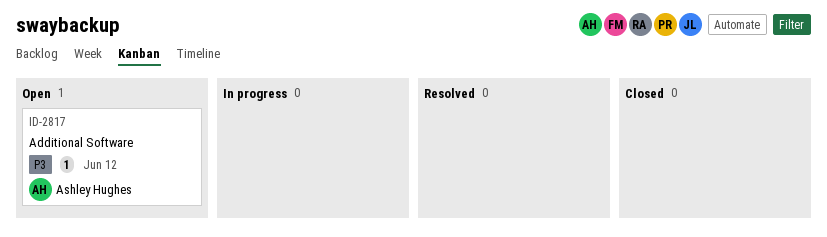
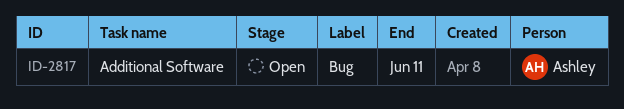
ID-2817, due: Jun 12 -> Jun 11

